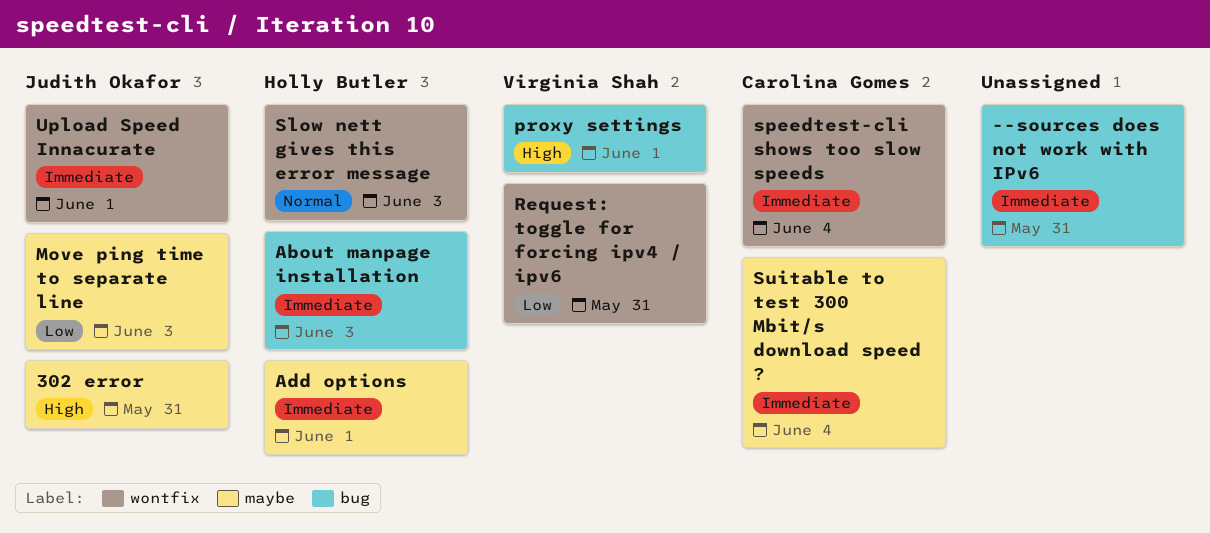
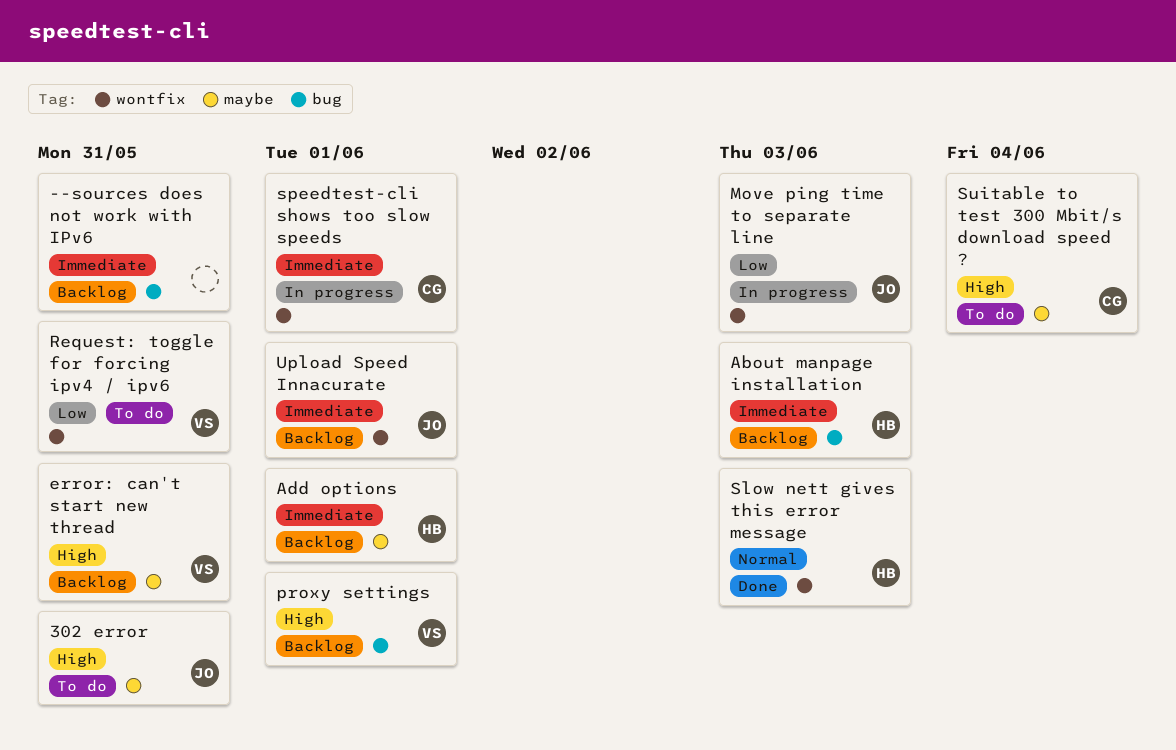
error: can't start new thread: none -> present
Move ping time to separate line, label: maybe -> wontfix
speedtest-cli shows too slow speeds, due: Jun 4 -> Jun 1
Suitable to test 300 Mbit/s download speed ?, priority: Immediate -> High

